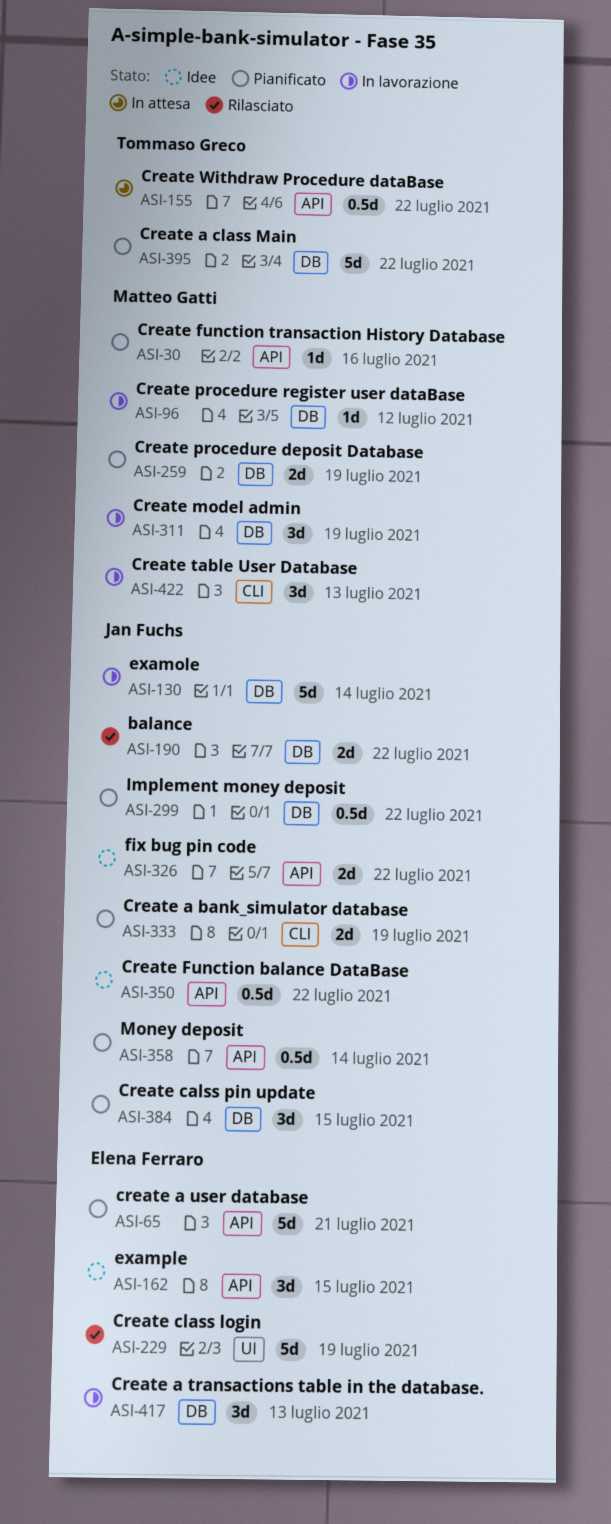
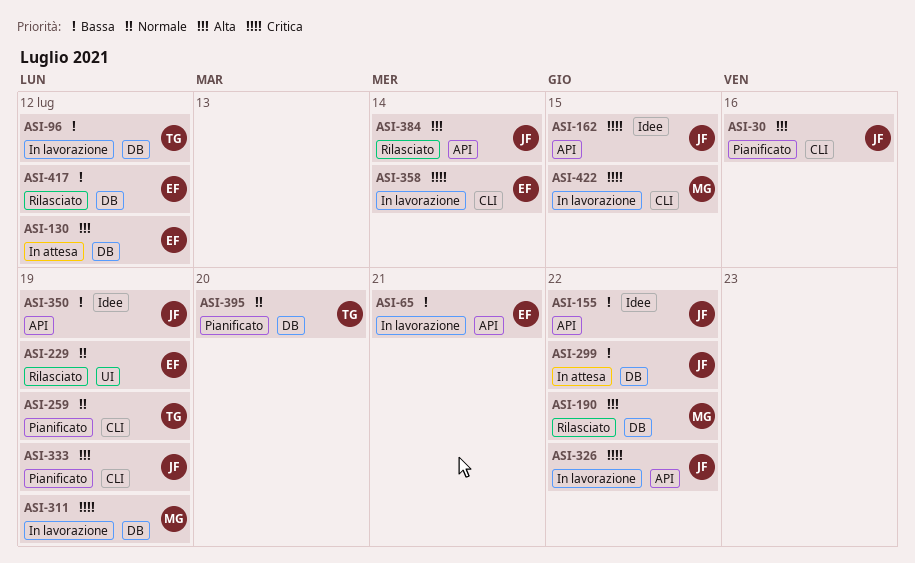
ASI-30, owner: Matteo Gatti -> Jan Fuchs
ASI-30, label: API -> CLI
ASI-65, status: Pianificato -> In lavorazione
ASI-96, owner: Matteo Gatti -> Tommaso Greco
ASI-130, status: In lavorazione -> In attesa
ASI-130, owner: Jan Fuchs -> Elena Ferraro
ASI-130, due: Jul 14 -> Jul 12
ASI-155, status: In attesa -> Idee
ASI-155, owner: Tommaso Greco -> Jan Fuchs
ASI-162, owner: Elena Ferraro -> Jan Fuchs
ASI-190, owner: Jan Fuchs -> Matteo Gatti
ASI-259, owner: Matteo Gatti -> Tommaso Greco
ASI-259, label: DB -> CLI
ASI-299, status: Pianificato -> In attesa
ASI-326, status: Idee -> In lavorazione
ASI-350, due: Jul 22 -> Jul 19
ASI-358, status: Pianificato -> In lavorazione
ASI-358, owner: Jan Fuchs -> Elena Ferraro
ASI-358, label: API -> CLI
ASI-384, status: Pianificato -> Rilasciato
ASI-384, label: DB -> API
ASI-384, due: Jul 15 -> Jul 14
ASI-395, due: Jul 22 -> Jul 20
ASI-417, status: In lavorazione -> Rilasciato
ASI-417, due: Jul 13 -> Jul 12
ASI-422, due: Jul 13 -> Jul 15

